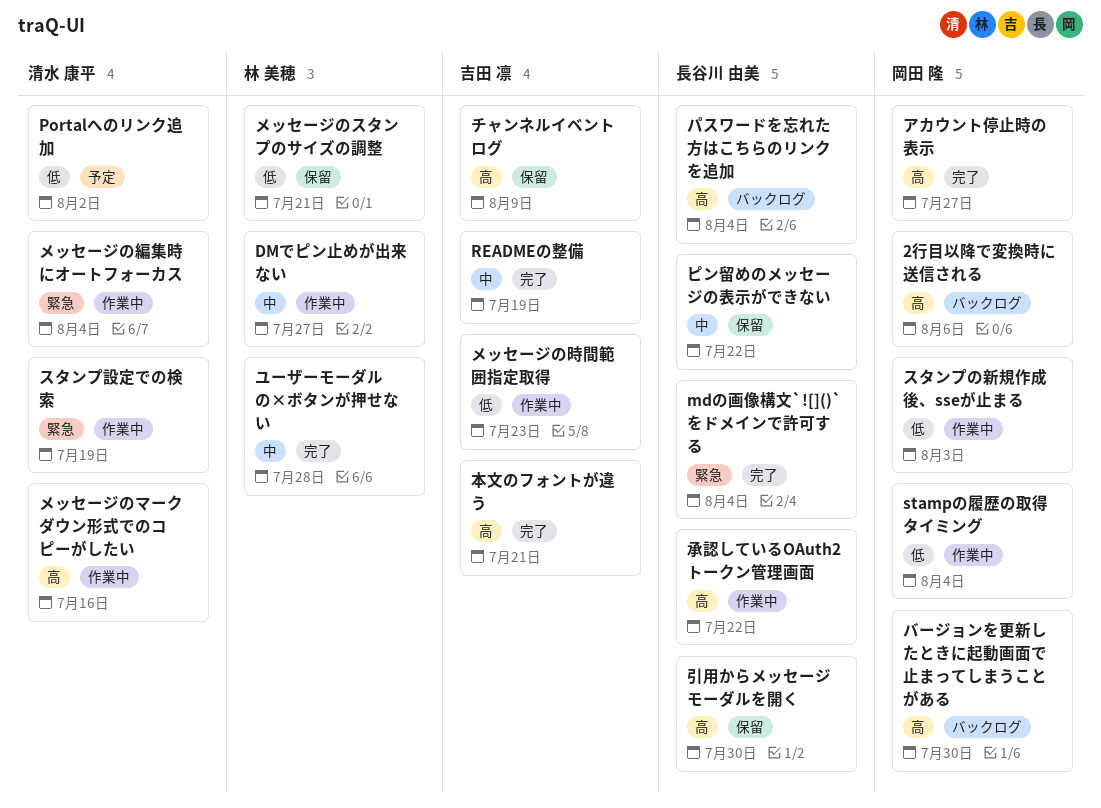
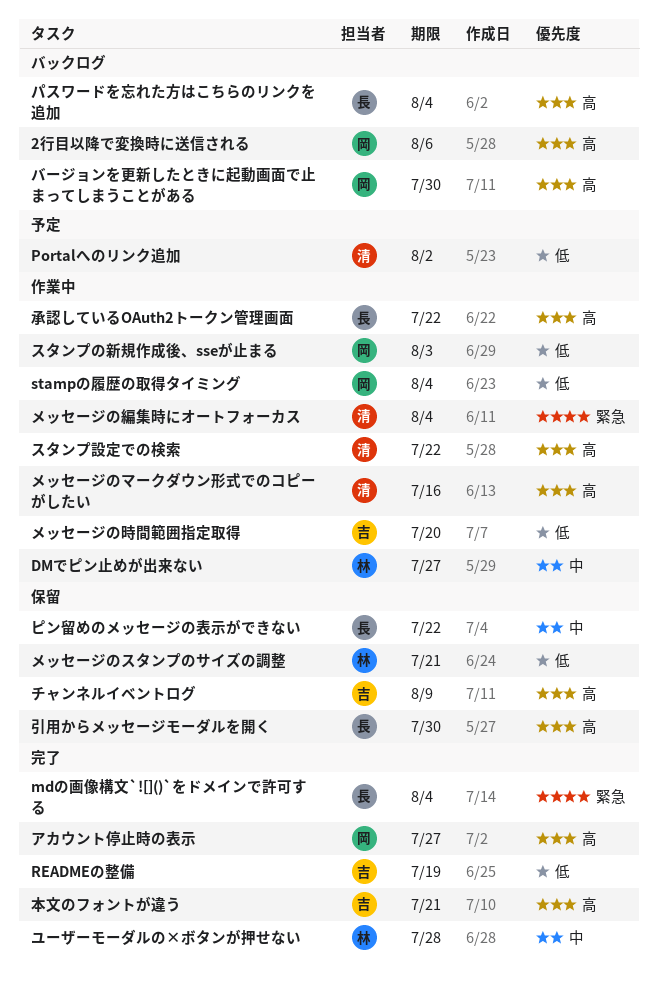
READMEの整備, priority: 中 -> 低
スタンプ設定での検索, priority: 緊急 -> 高
スタンプ設定での検索, due: Jul 19 -> Jul 22
メッセージの時間範囲指定取得, due: Jul 23 -> Jul 20

